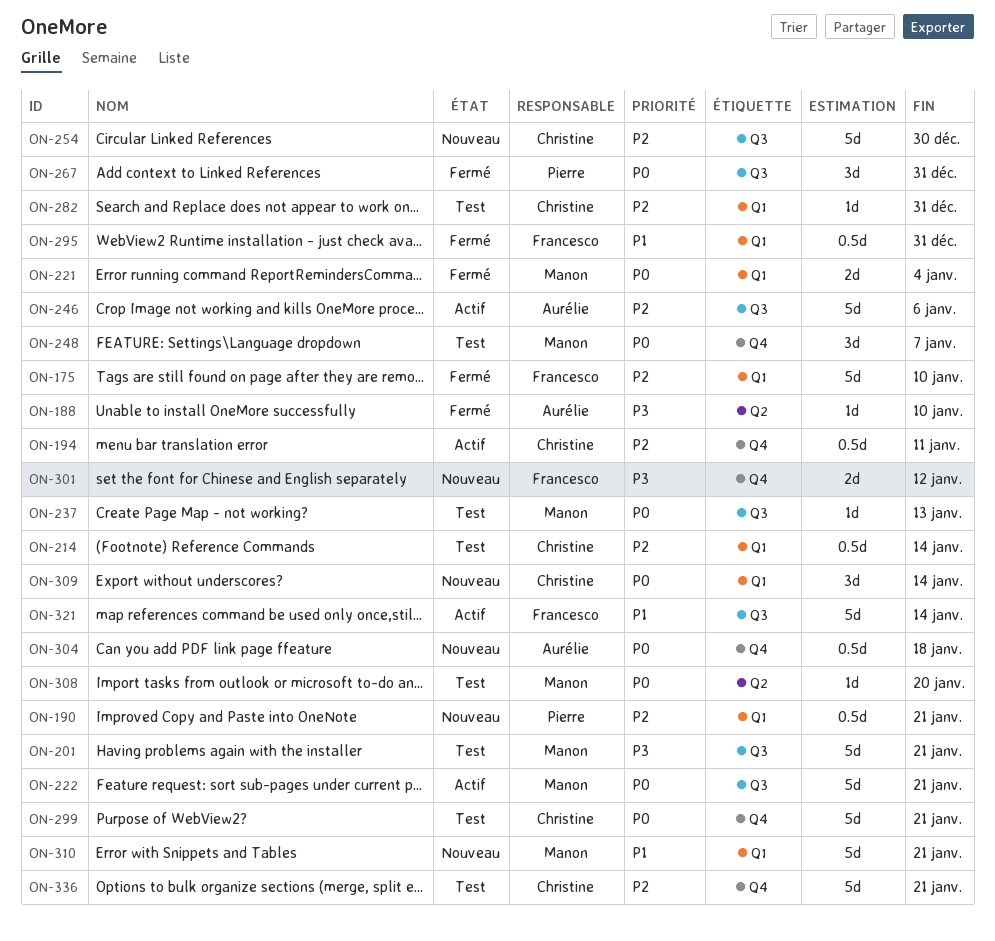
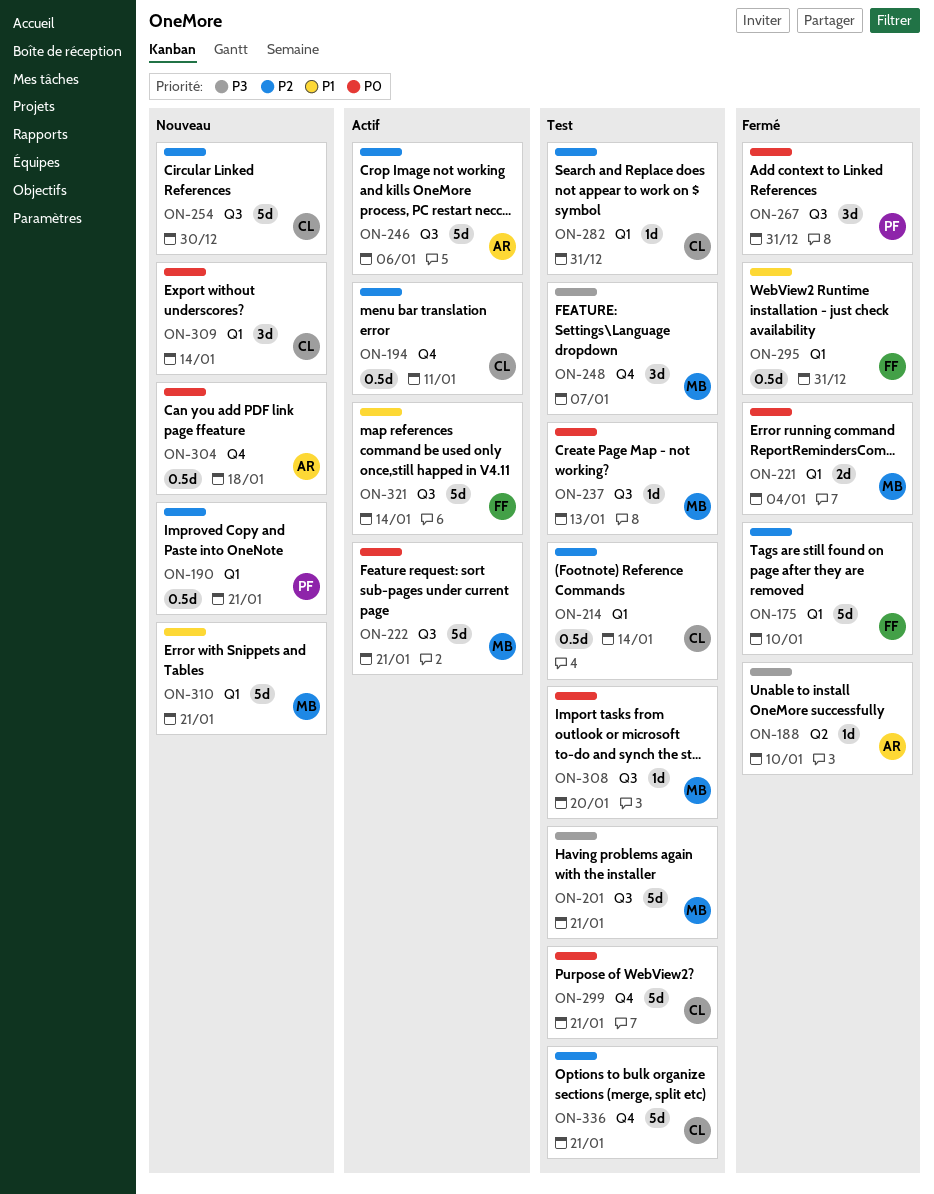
ON-248, priority: P0 -> P3
ON-301: present -> none
ON-308, label: Q2 -> Q3

